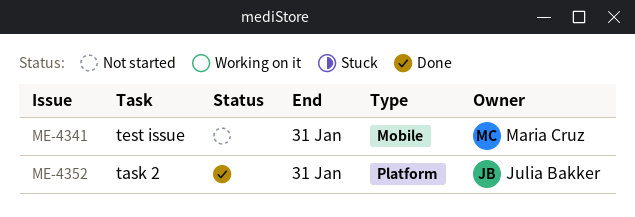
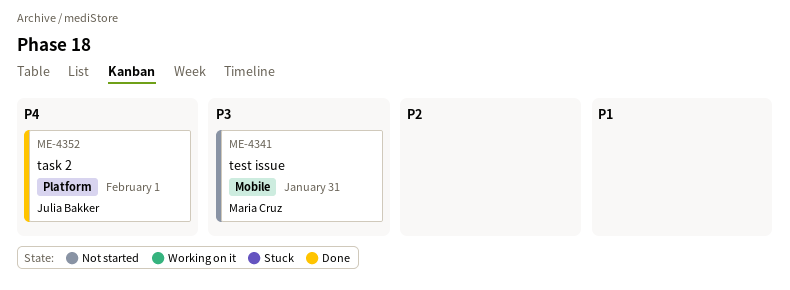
ME-4352, due: Jan 31 -> Feb 1

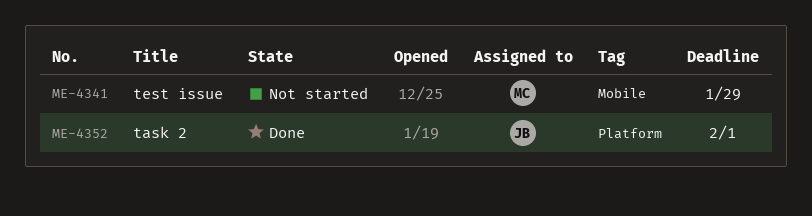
ME-4341, due: Jan 31 -> Jan 29

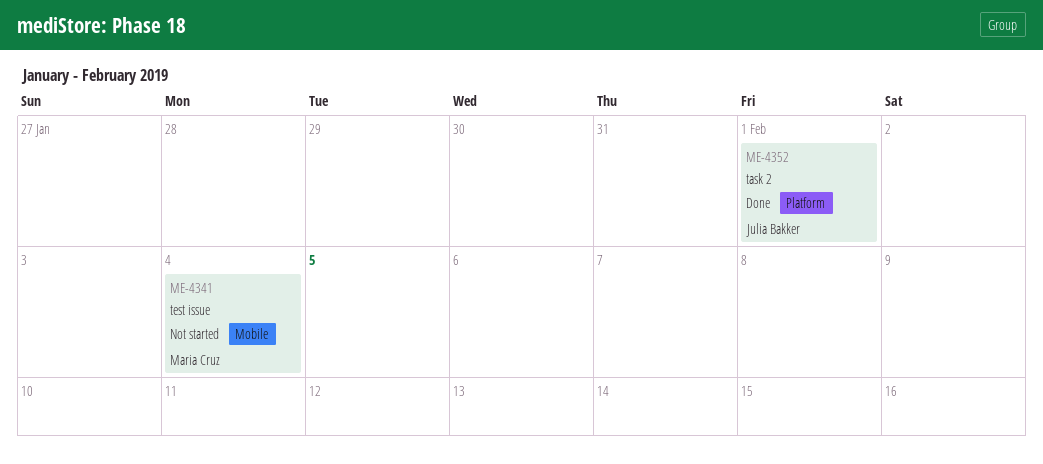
ME-4341, due: Jan 29 -> Feb 4

